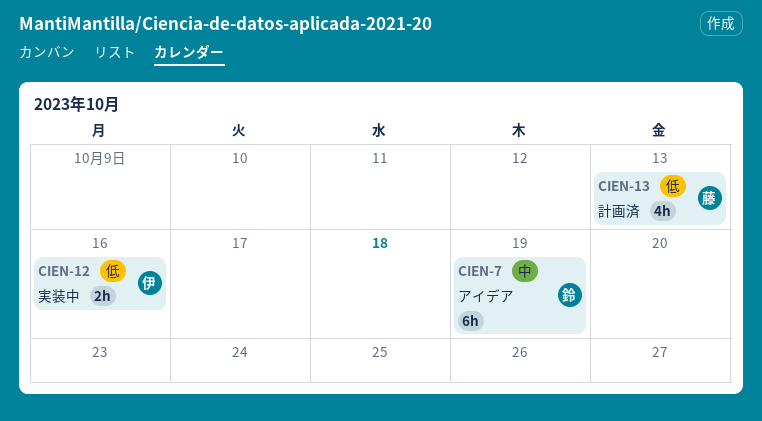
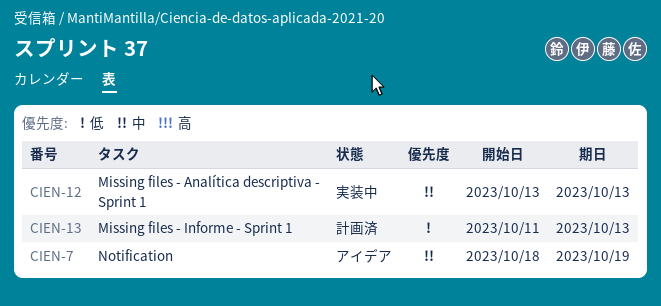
CIEN-12, priority: 低 -> 中
CIEN-12, due: Oct 16 -> Oct 13

